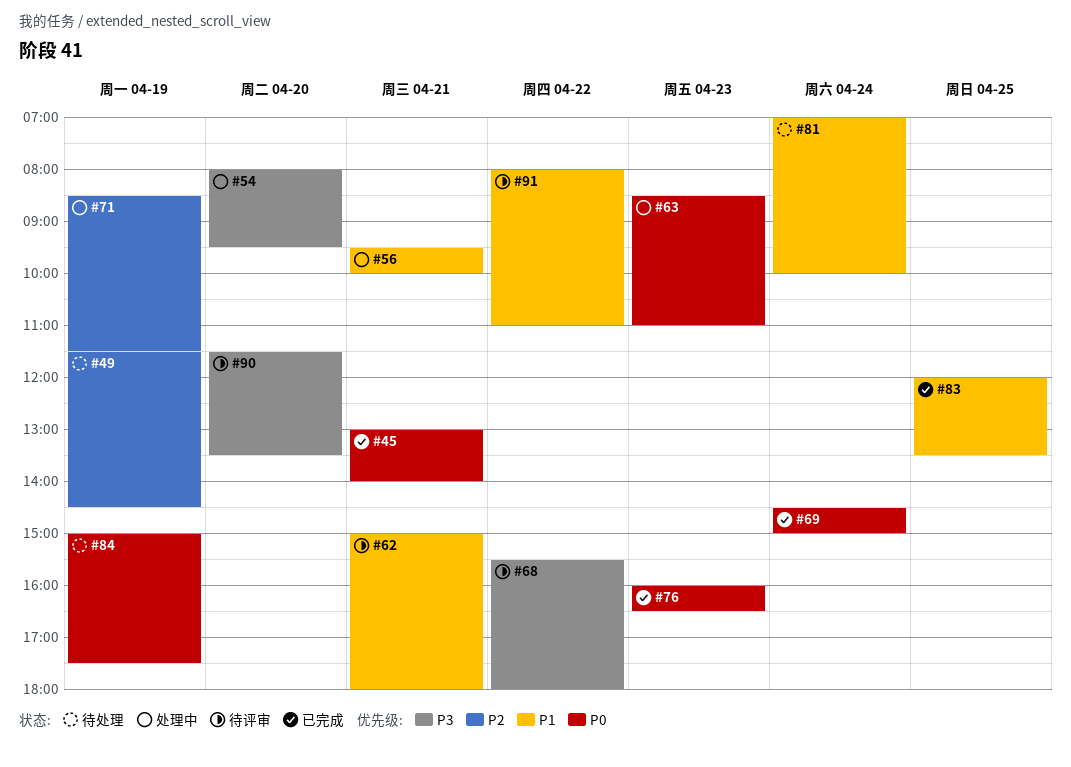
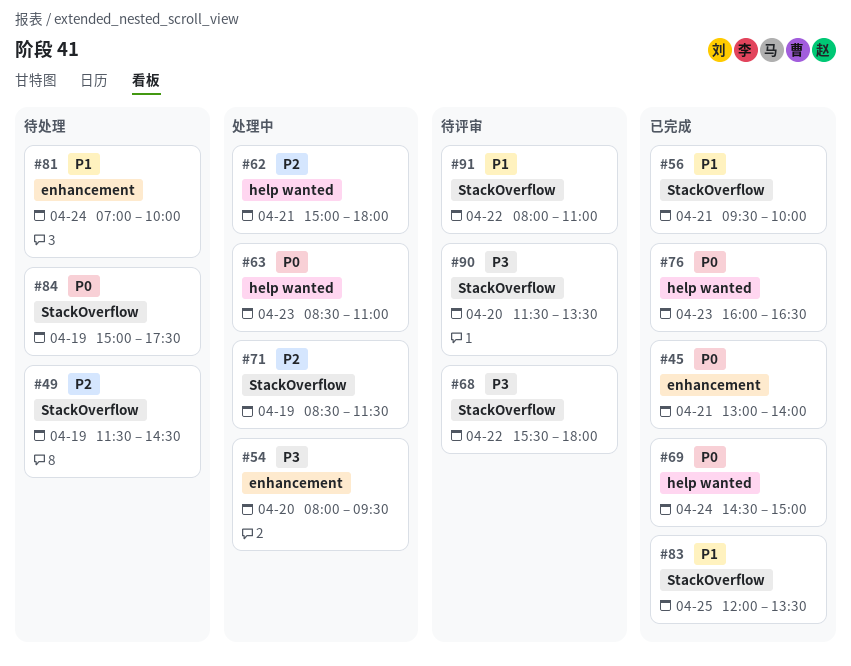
#56, status: 处理中 -> 已完成
#62, status: 待评审 -> 处理中
#62, priority: P1 -> P2

